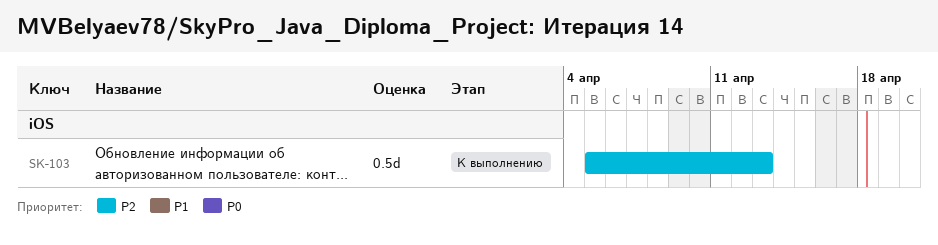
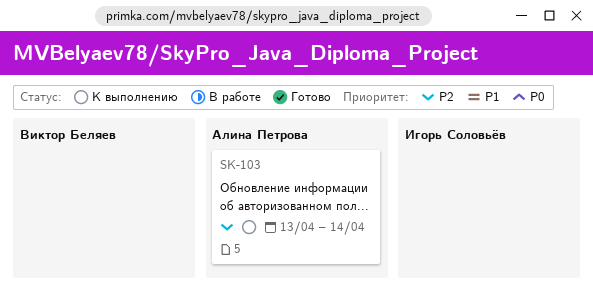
SK-103, start: Apr 5 -> Apr 13
SK-103, due: Apr 13 -> Apr 14

